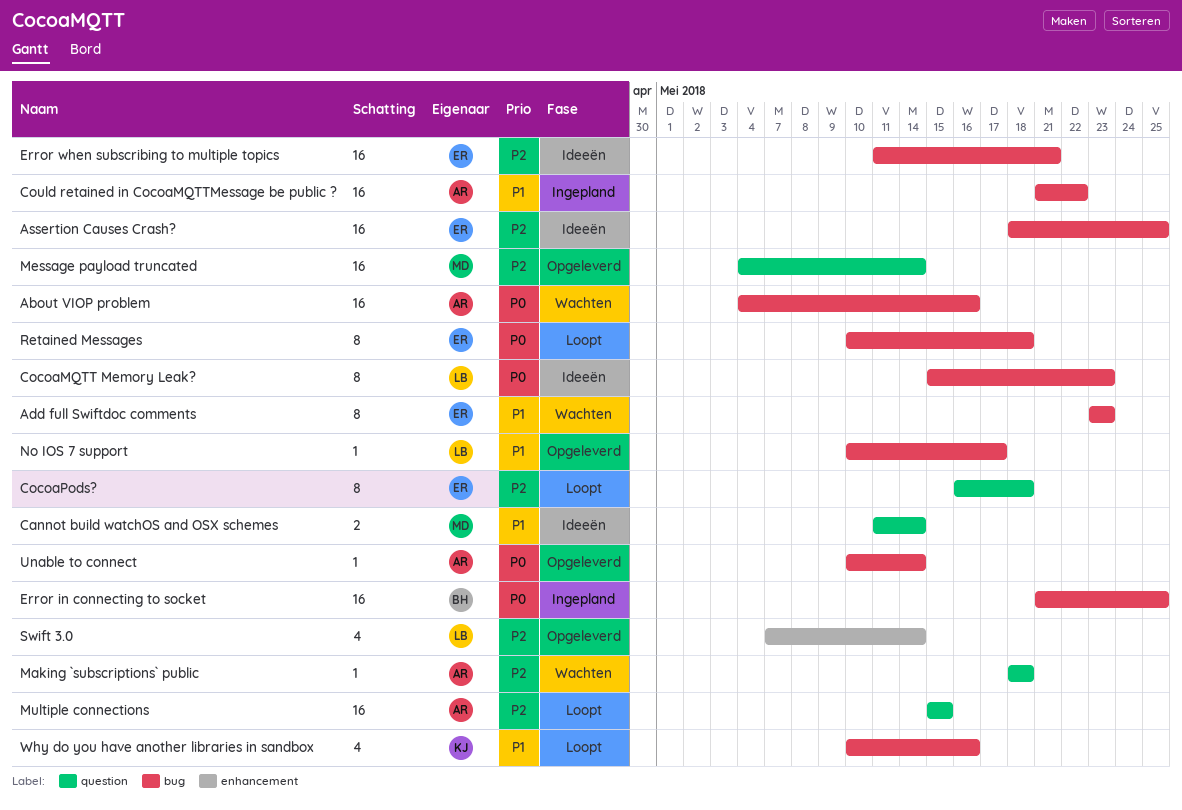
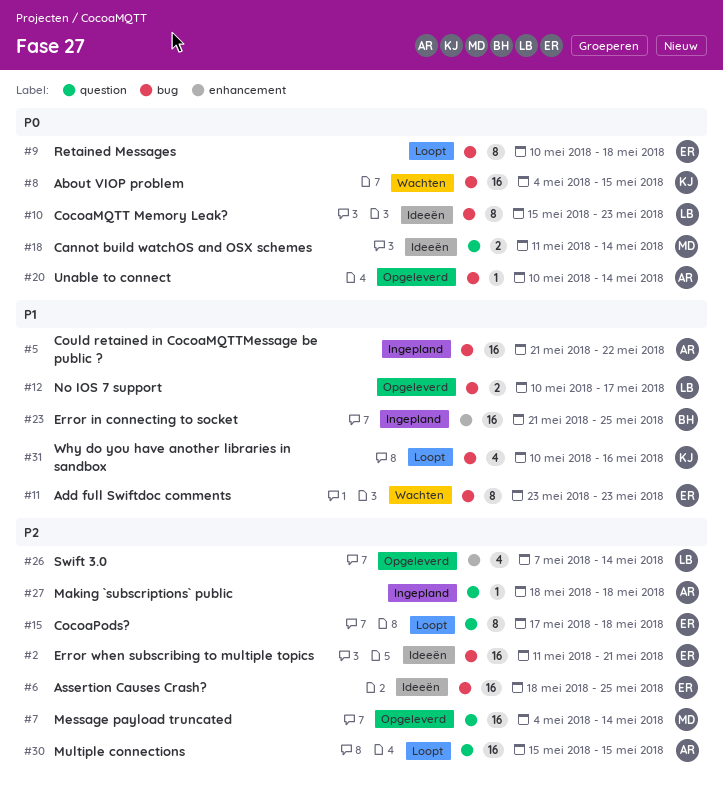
About VIOP problem, owner: AR -> KJ
About VIOP problem, due: May 16 -> May 15
Cannot build watchOS and OSX schemes, priority: P1 -> P0
CocoaPods?, start: May 16 -> May 17
Error in connecting to socket, priority: P0 -> P1
Error in connecting to socket, label: bug -> enhancement
Making `subscriptions` public, status: Wachten -> Ingepland
No IOS 7 support, estimate: 1 -> 2

